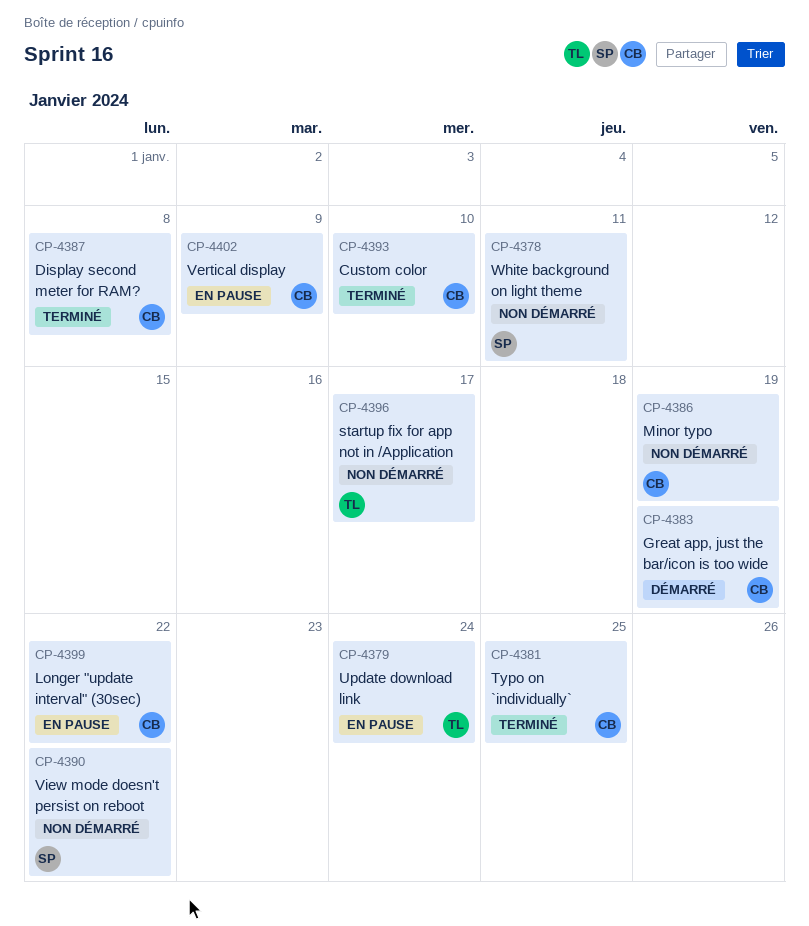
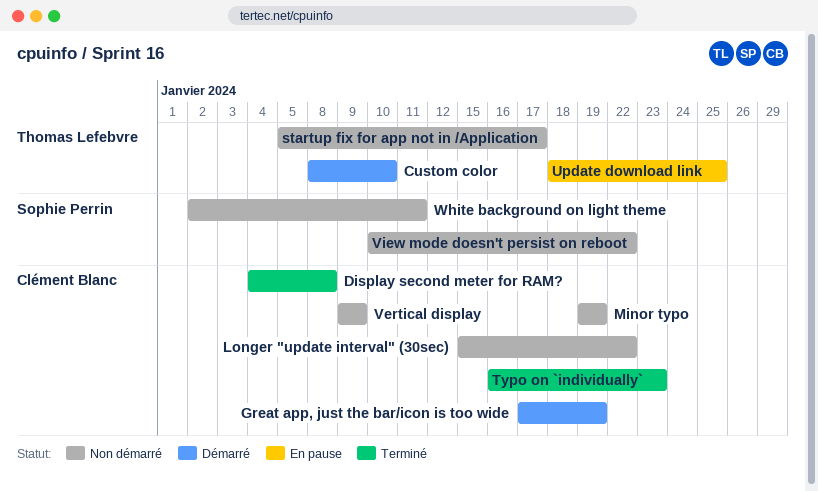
Custom color, status: Terminé -> Démarré
Custom color, owner: Clément Blanc -> Thomas Lefebvre
Longer "update interval" (30sec), status: En pause -> Non démarré
Typo on `individually`, due: Jan 25 -> Jan 23
Update download link, due: Jan 24 -> Jan 25
Vertical display, status: En pause -> Non démarré

